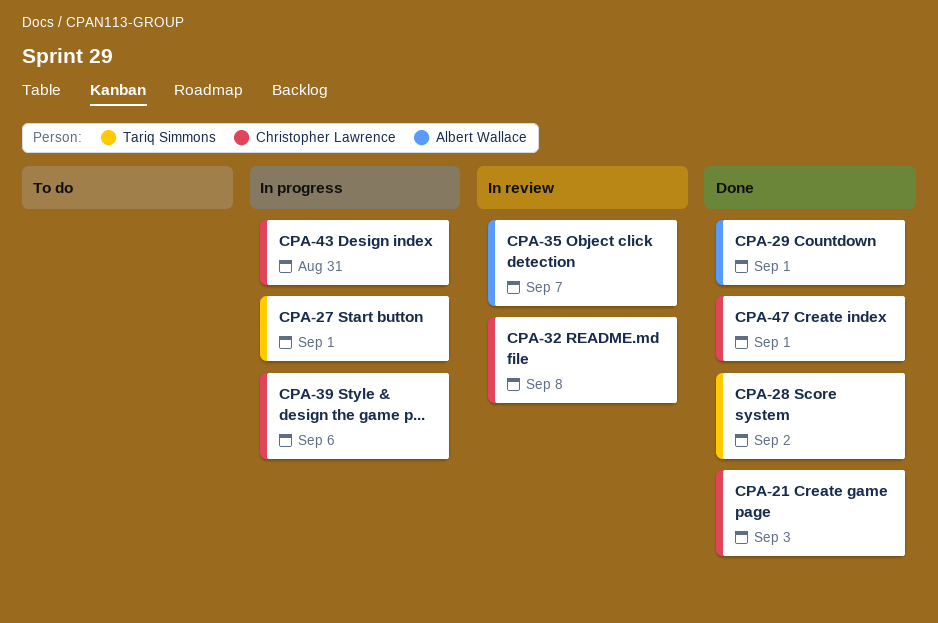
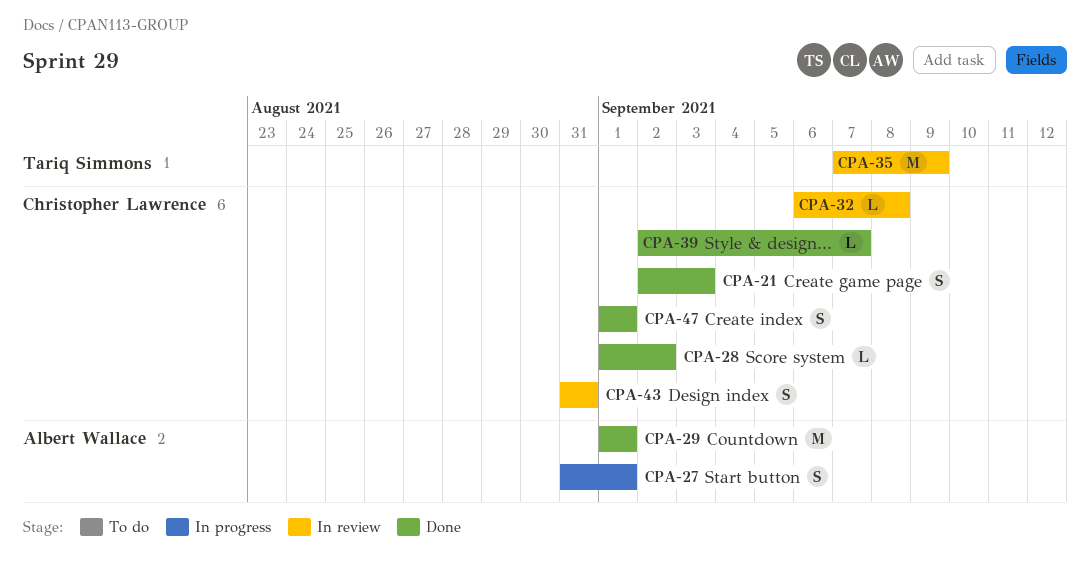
CPA-27, owner: Tariq Simmons -> Albert Wallace
CPA-28, owner: Tariq Simmons -> Christopher Lawrence
CPA-35, owner: Albert Wallace -> Tariq Simmons
CPA-35, due: Sep 7 -> Sep 9
CPA-39, status: In progress -> Done
CPA-39, due: Sep 6 -> Sep 7
CPA-43, status: In progress -> In review

